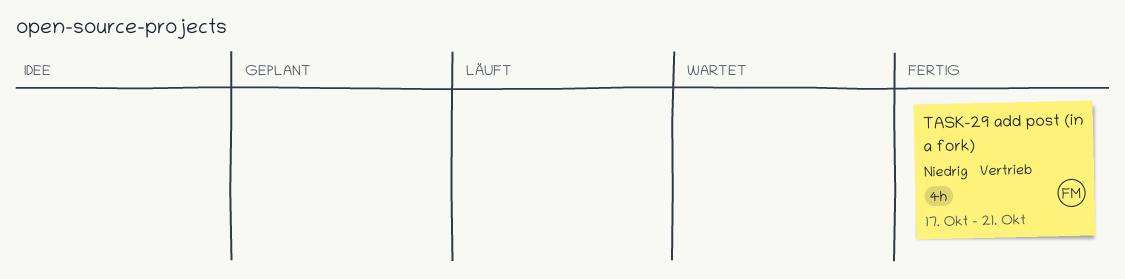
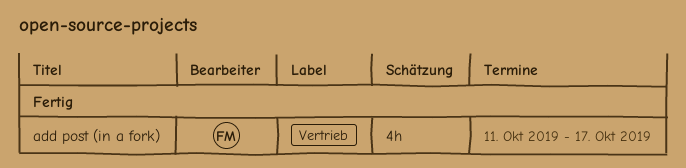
add post (in a fork), start: Oct 17 -> Oct 11
add post (in a fork), due: Oct 21 -> Oct 17

